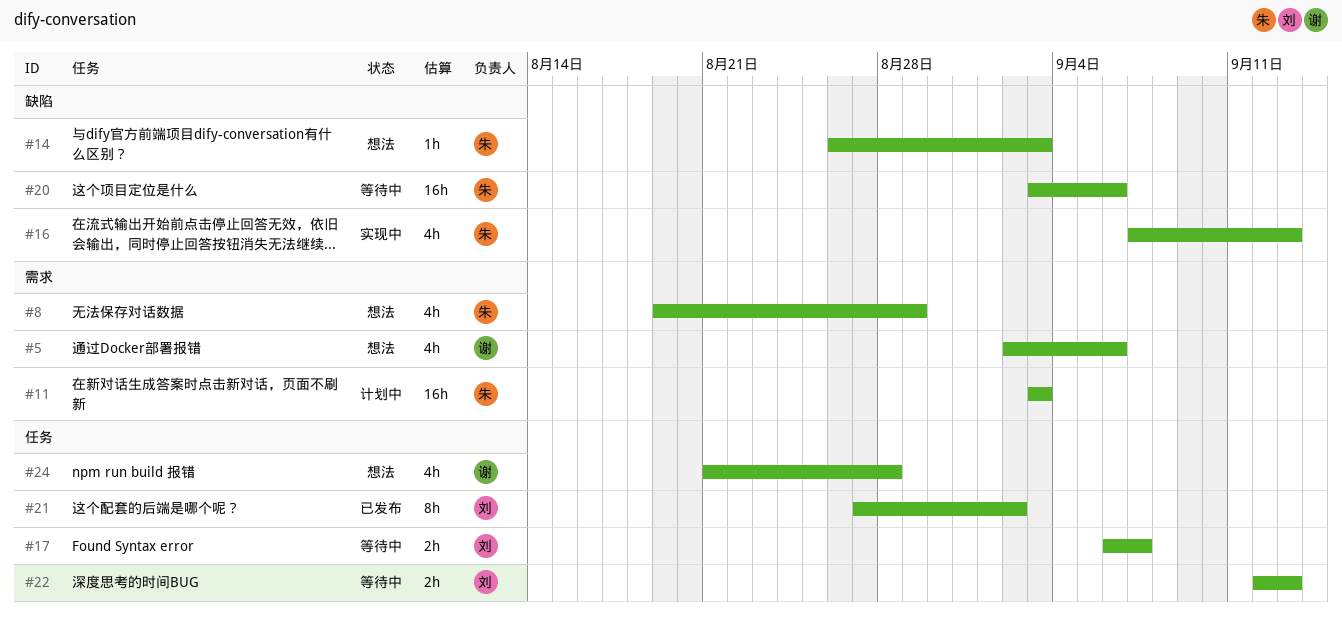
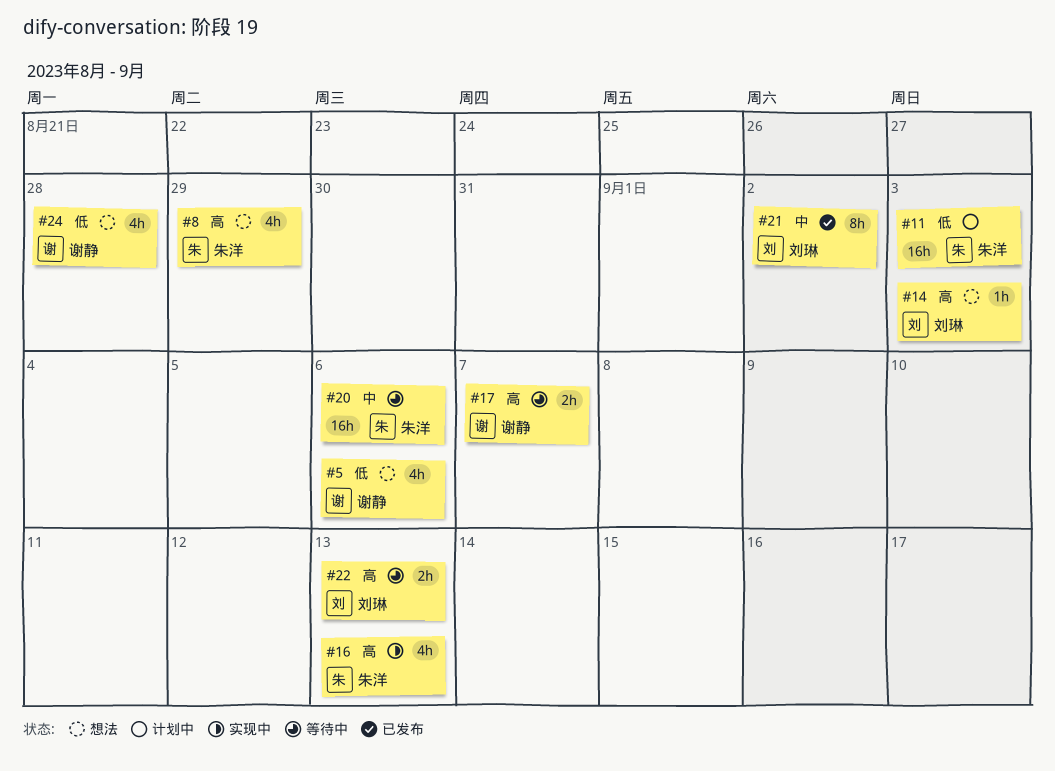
#14, owner: 朱洋 -> 刘琳
#17, owner: 刘琳 -> 谢静

